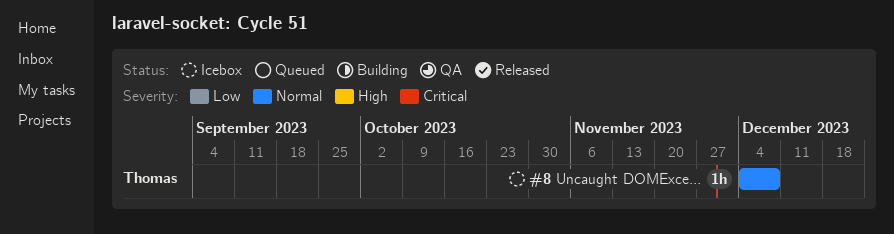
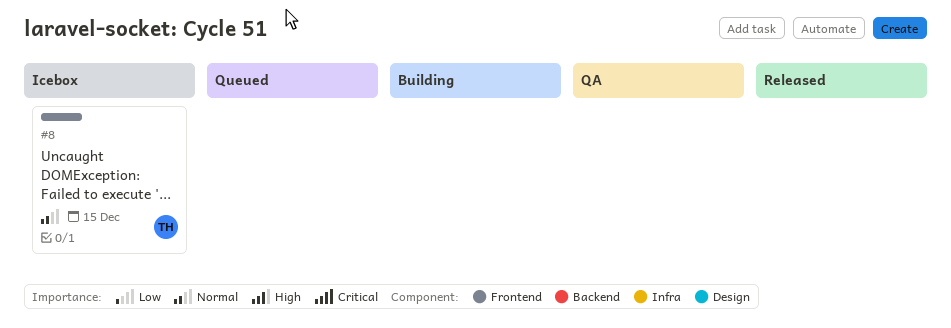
#8, due: Dec 8 -> Dec 15

